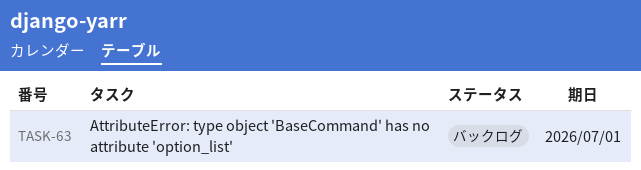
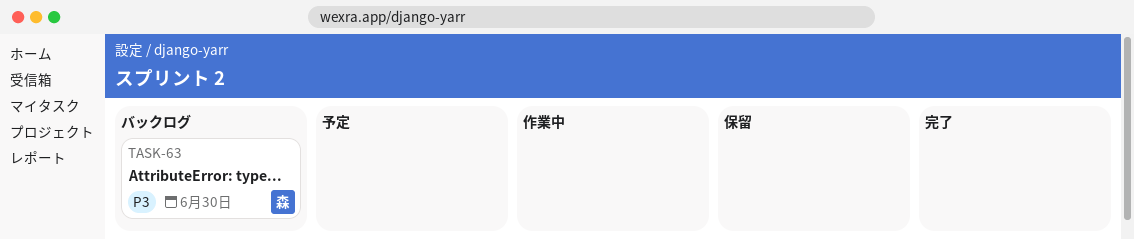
TASK-63, due: Jul 1 -> Jun 30

